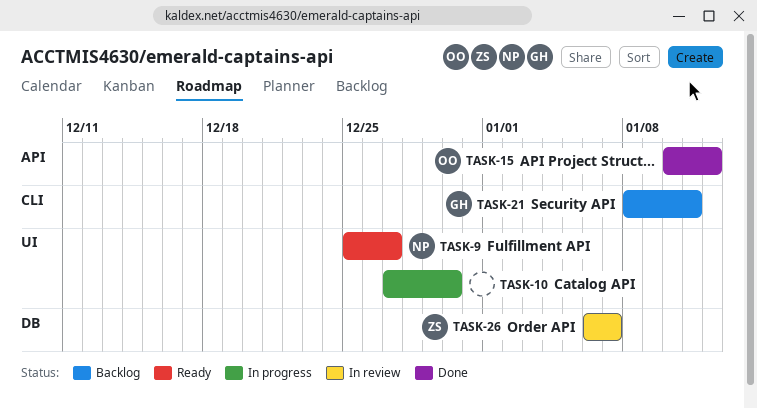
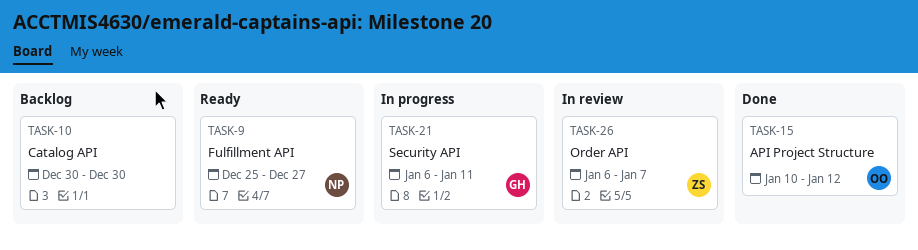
TASK-10, status: In progress -> Backlog
TASK-10, start: Dec 27 -> Dec 30
TASK-21, status: Backlog -> In progress
TASK-21, start: Jan 8 -> Jan 6

